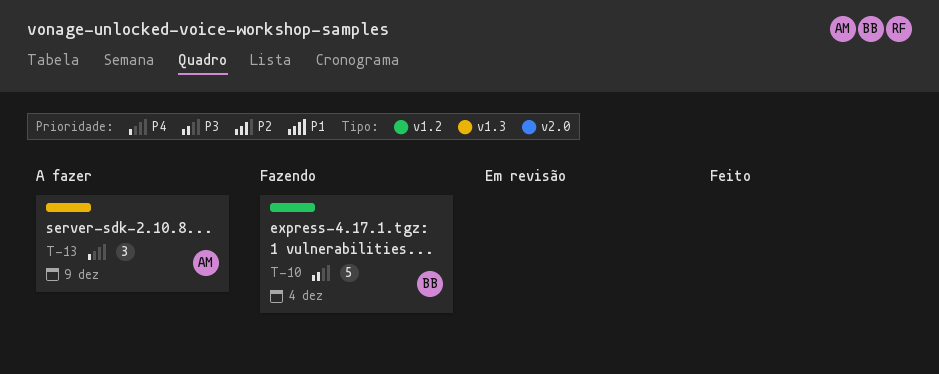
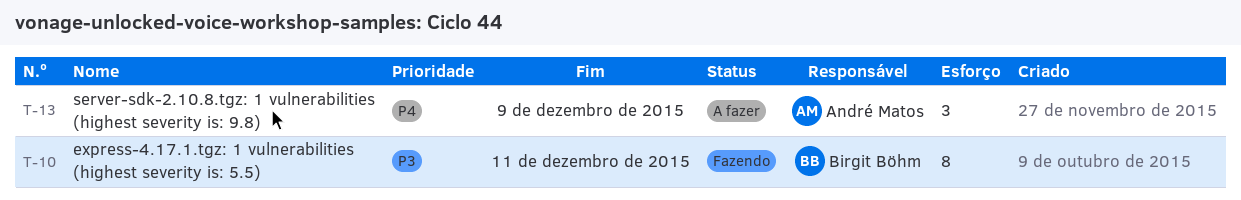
T-10, estimate: 5 -> 8
T-10, due: Dec 4 -> Dec 11

